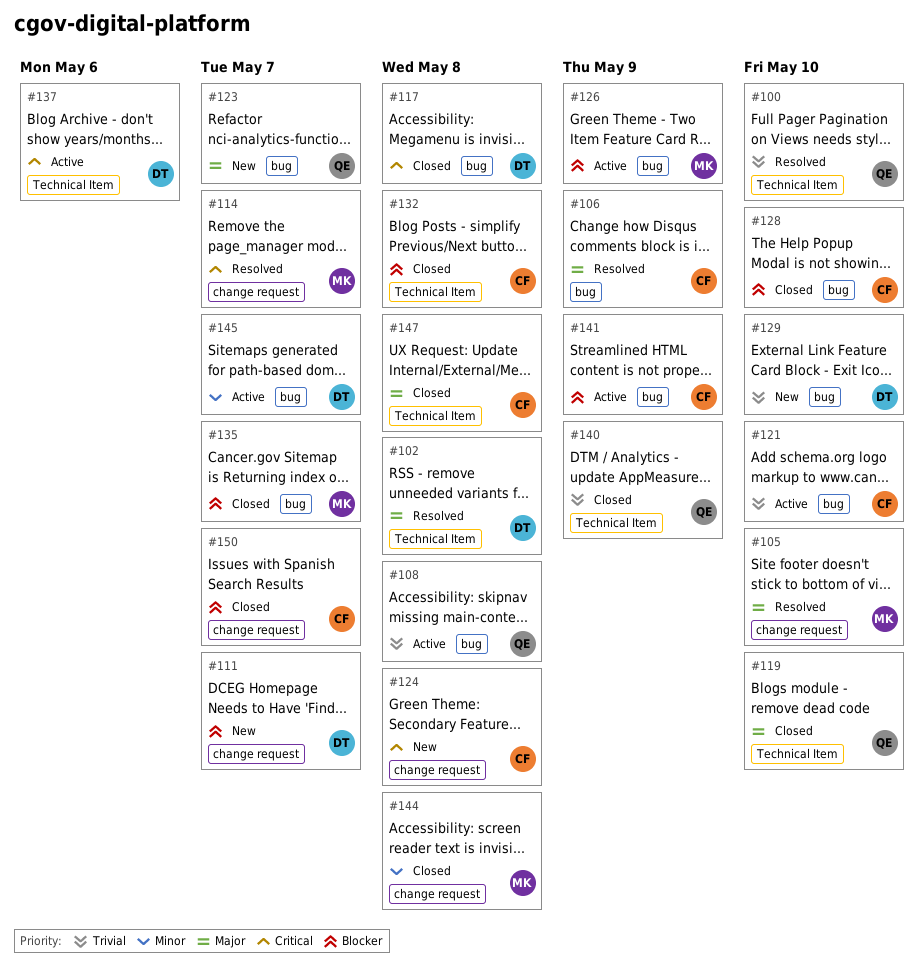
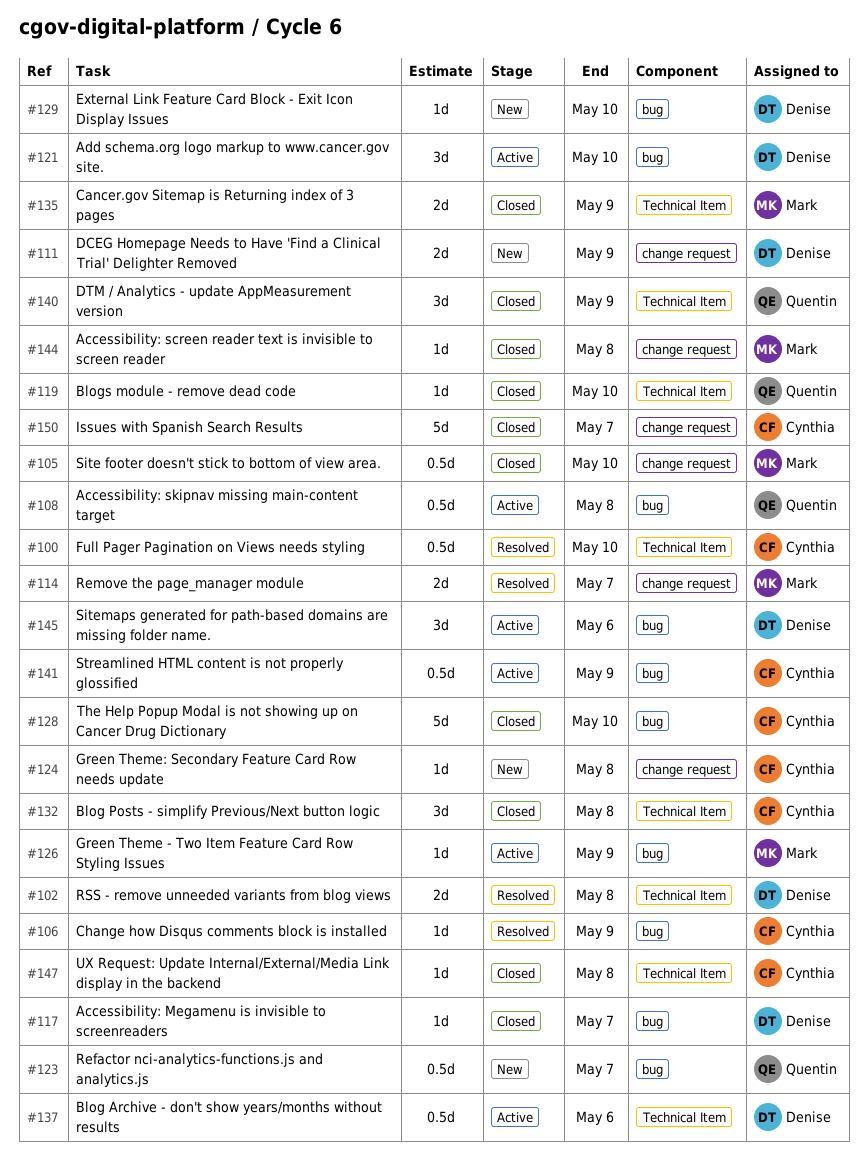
#100, owner: Quentin -> Cynthia
#105, status: Resolved -> Closed
#111, due: May 7 -> May 9
#117, due: May 8 -> May 7
#121, owner: Cynthia -> Denise
#135, label: bug -> Technical Item
#135, due: May 7 -> May 9
#145, due: May 7 -> May 6

